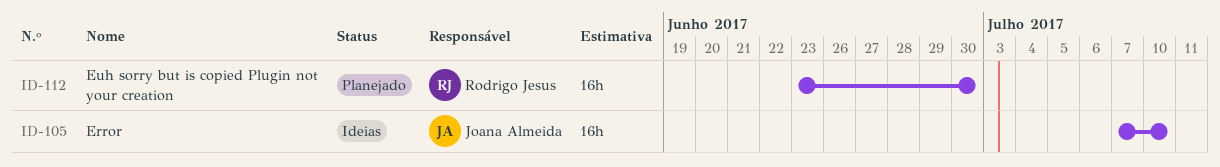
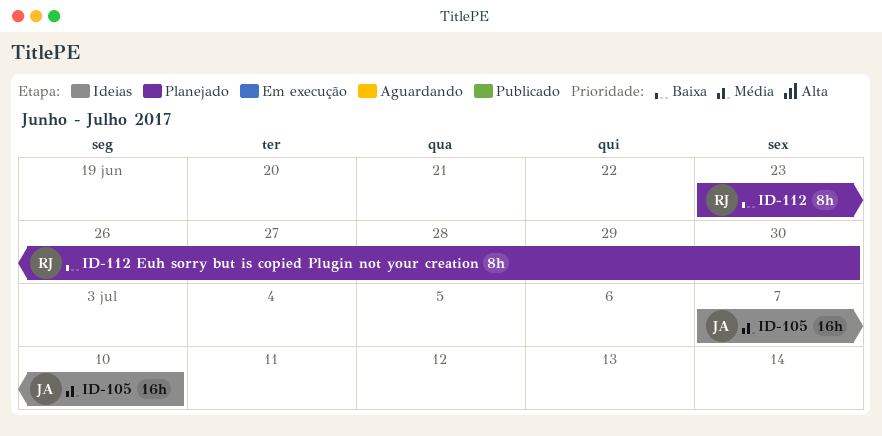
ID-112, estimate: 16h -> 8h

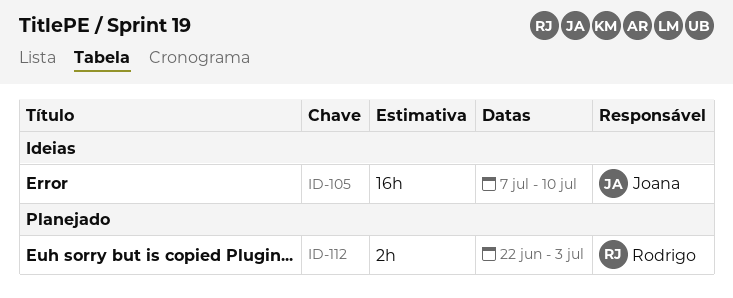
ID-112, estimate: 8h -> 2h
ID-112, start: Jun 23 -> Jun 22
ID-112, due: Jun 30 -> Jul 3

